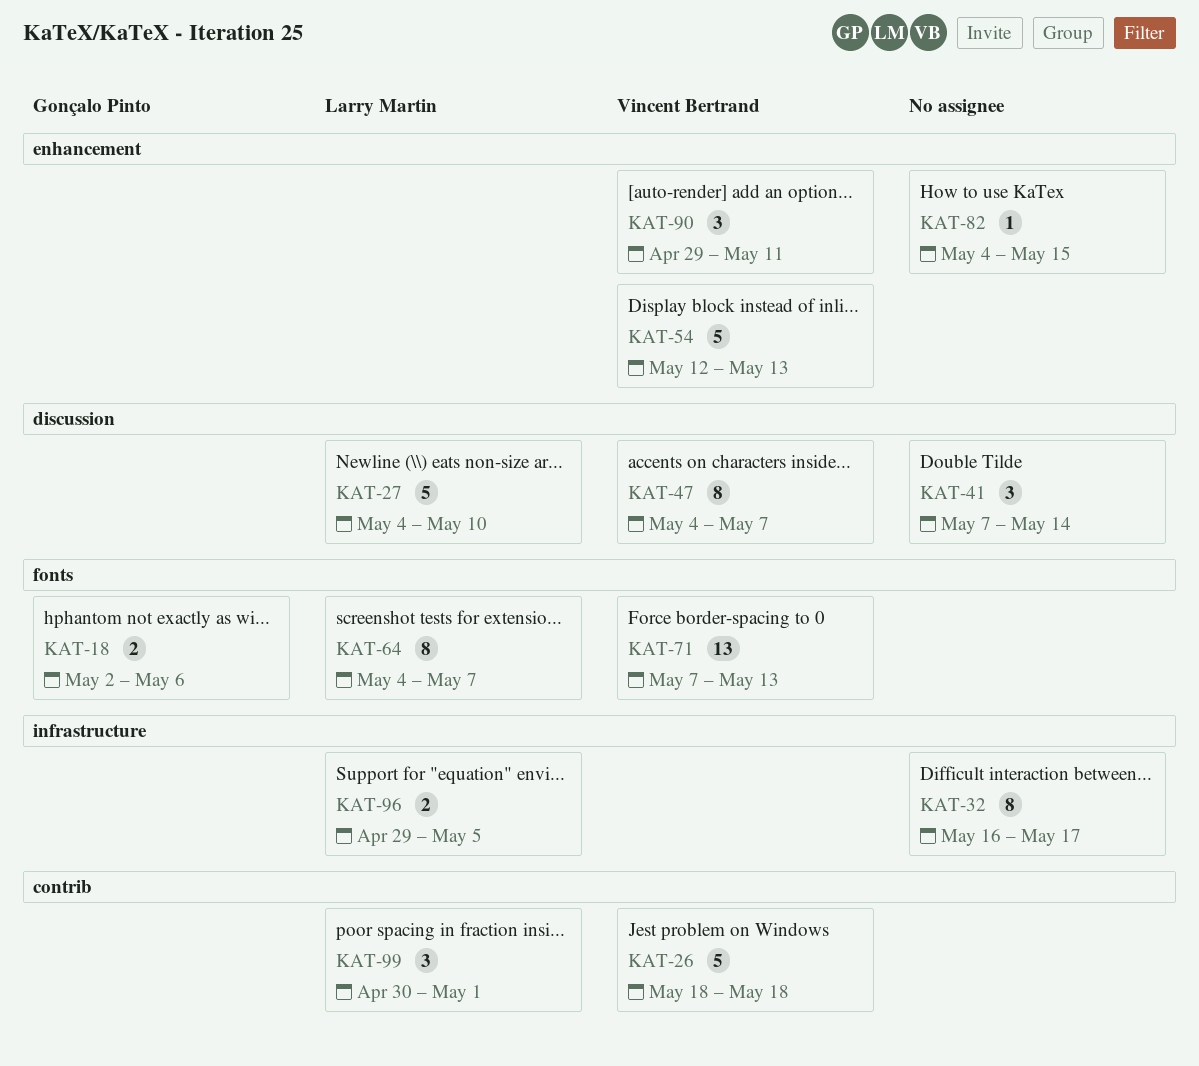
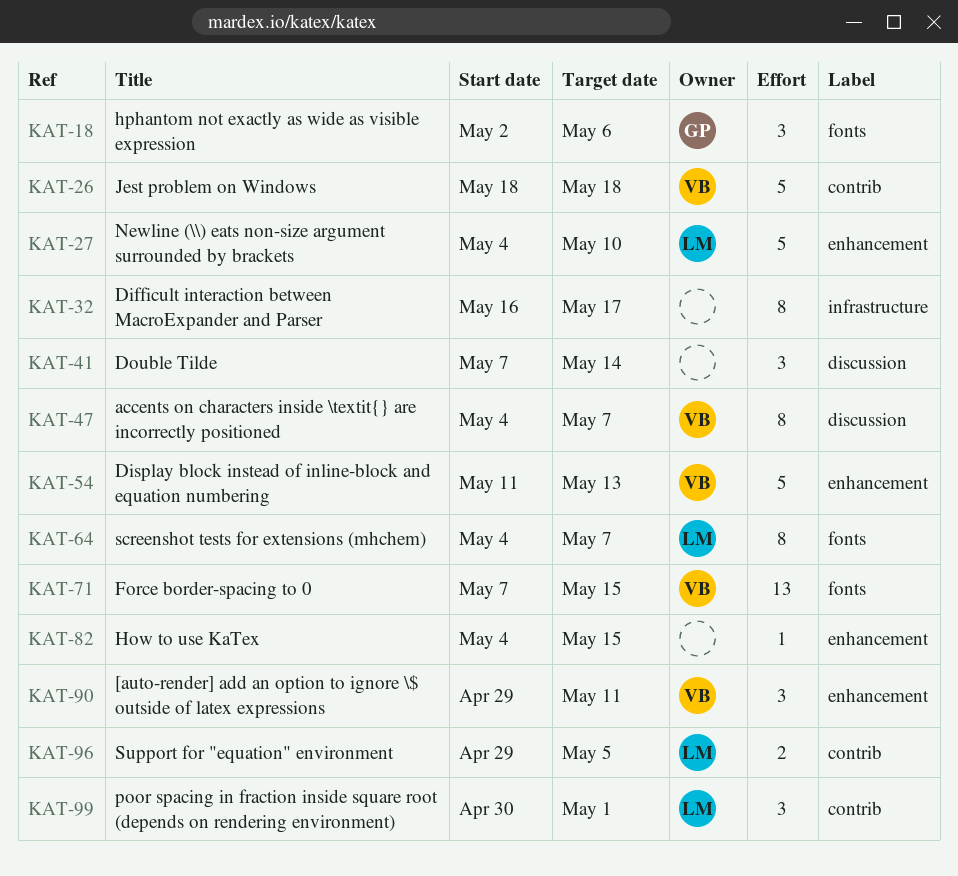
KAT-18, estimate: 2 -> 3
KAT-27, label: discussion -> enhancement
KAT-54, start: May 12 -> May 11
KAT-71, due: May 13 -> May 15
KAT-96, label: infrastructure -> contrib

